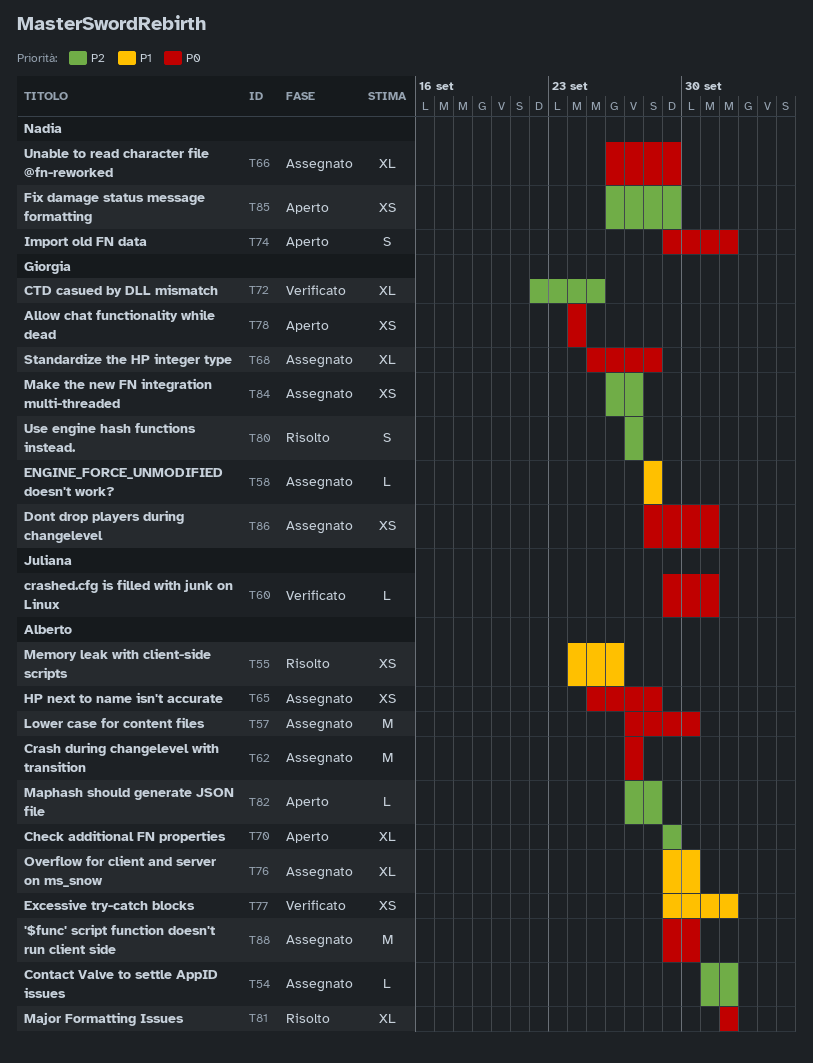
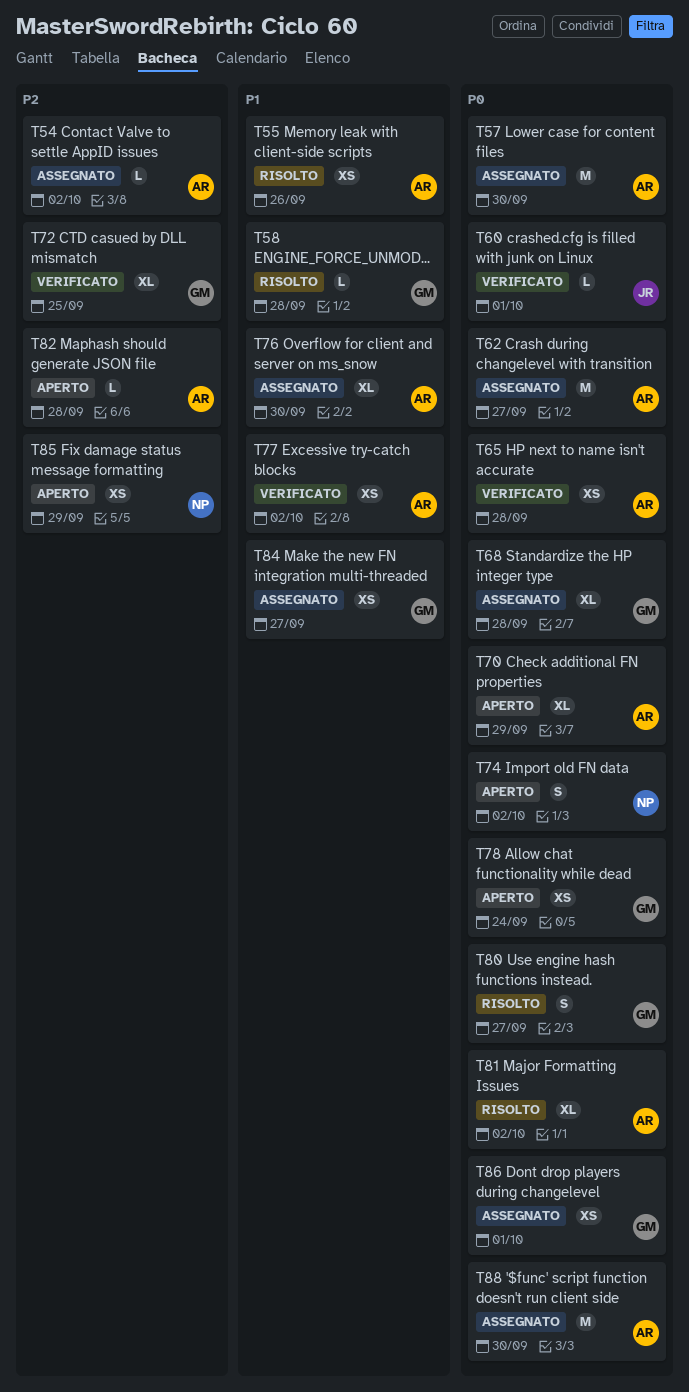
T58, status: Assegnato -> Risolto
T65, status: Assegnato -> Verificato
T66: present -> none
T70, priority: P2 -> P0
T80, priority: P2 -> P0
T84, priority: P2 -> P1

